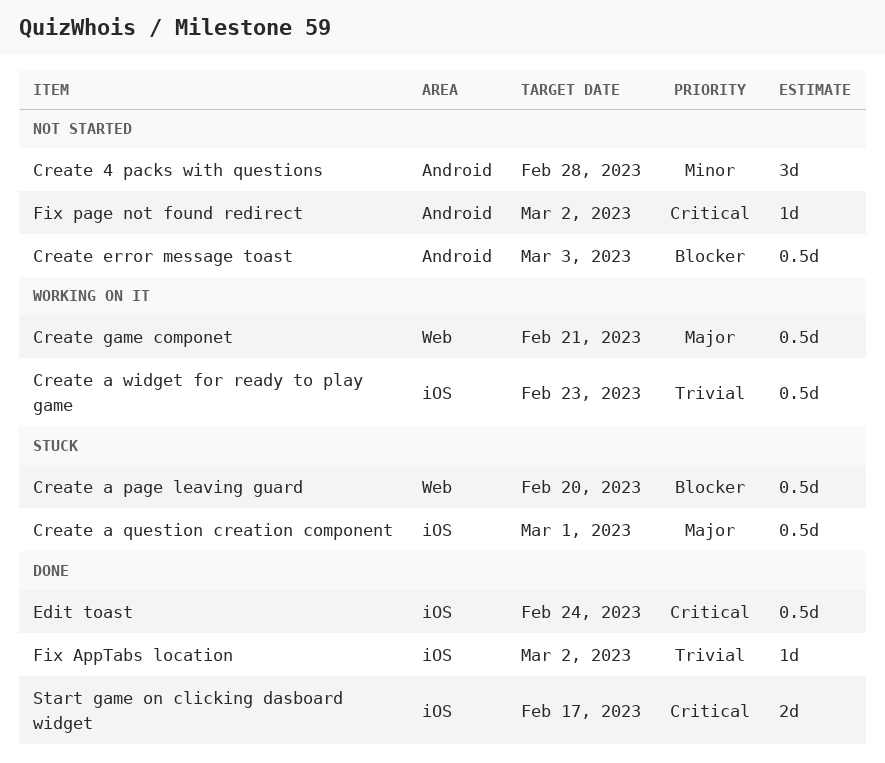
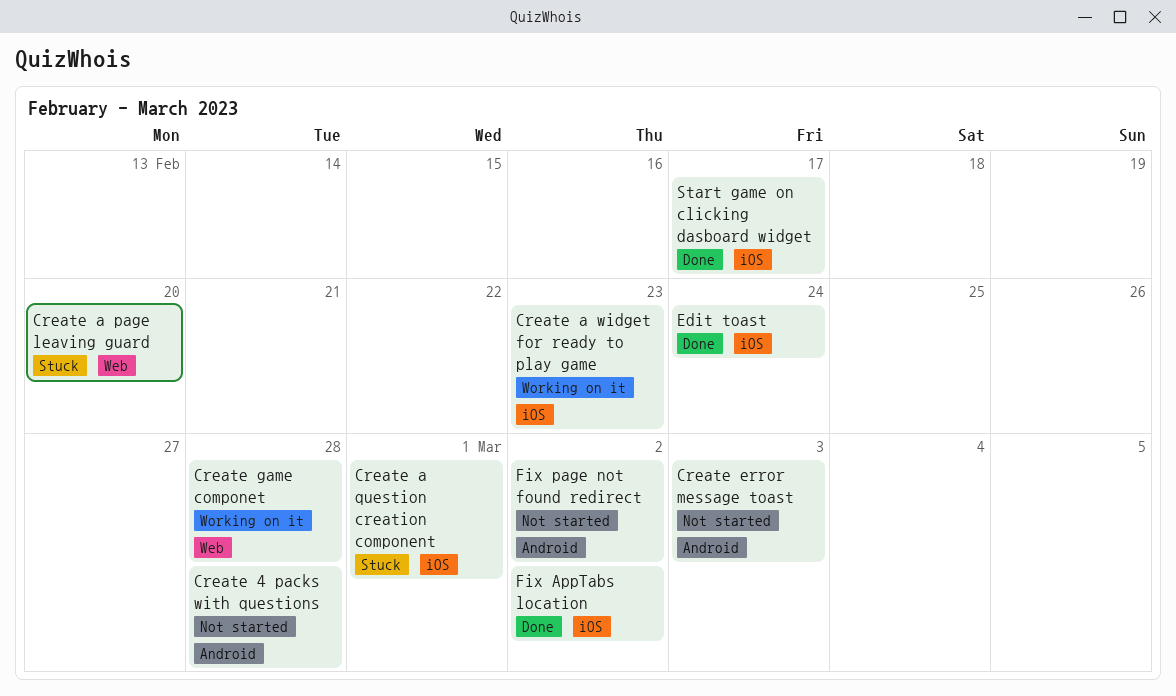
Create game componet, due: Feb 21 -> Feb 28

